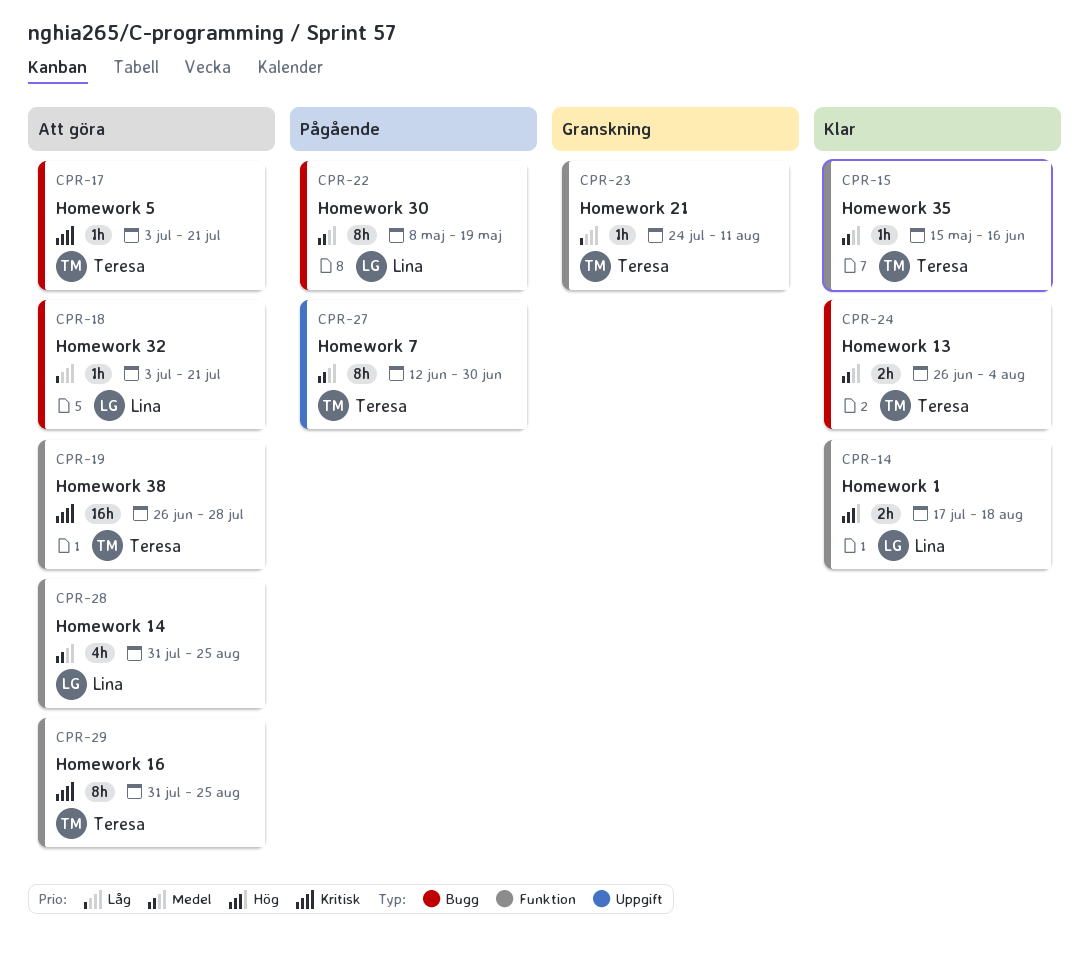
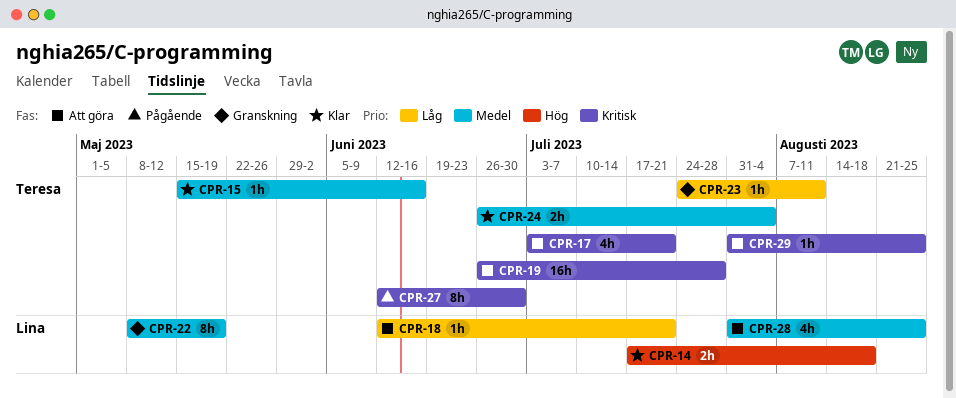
CPR-17, estimate: 1h -> 4h
CPR-18, start: Jul 3 -> Jun 12
CPR-22, status: Pågående -> Granskning
CPR-27, priority: Medel -> Kritisk
CPR-29, estimate: 8h -> 1h

